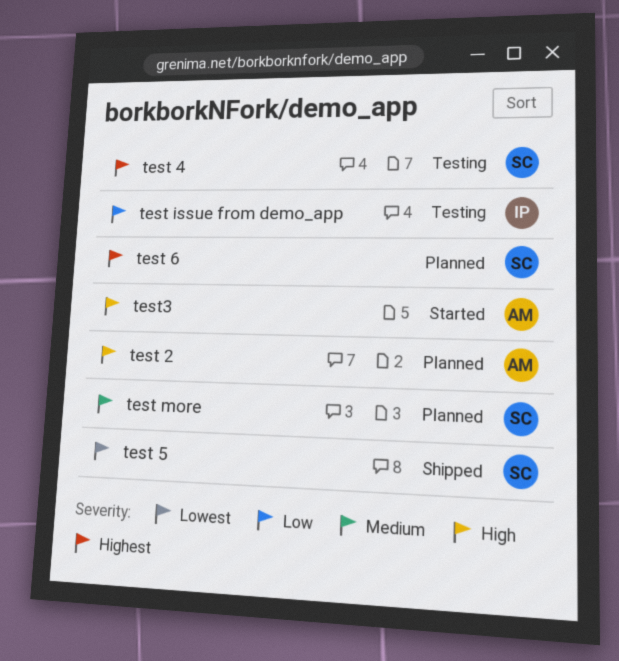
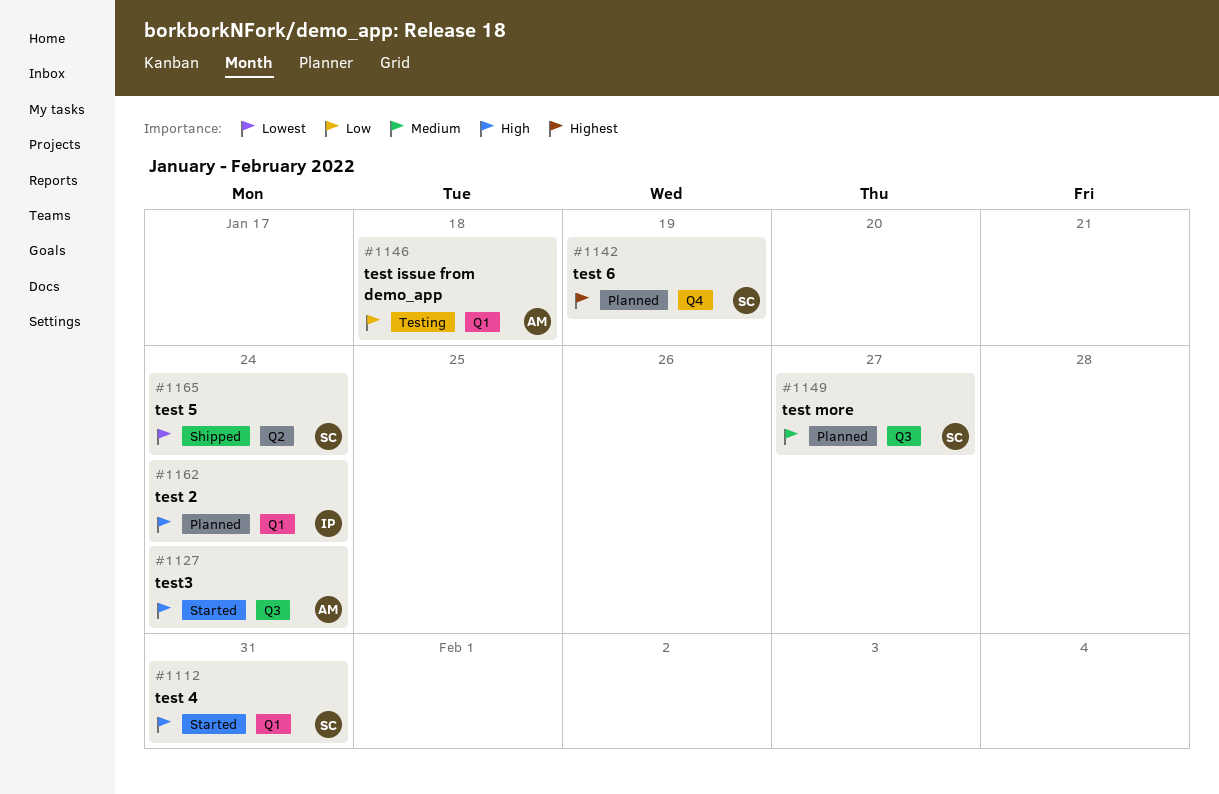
test 2, owner: AM -> IP
test 4, status: Testing -> Started
test 4, priority: Highest -> High
test issue from demo_app, owner: IP -> AM

